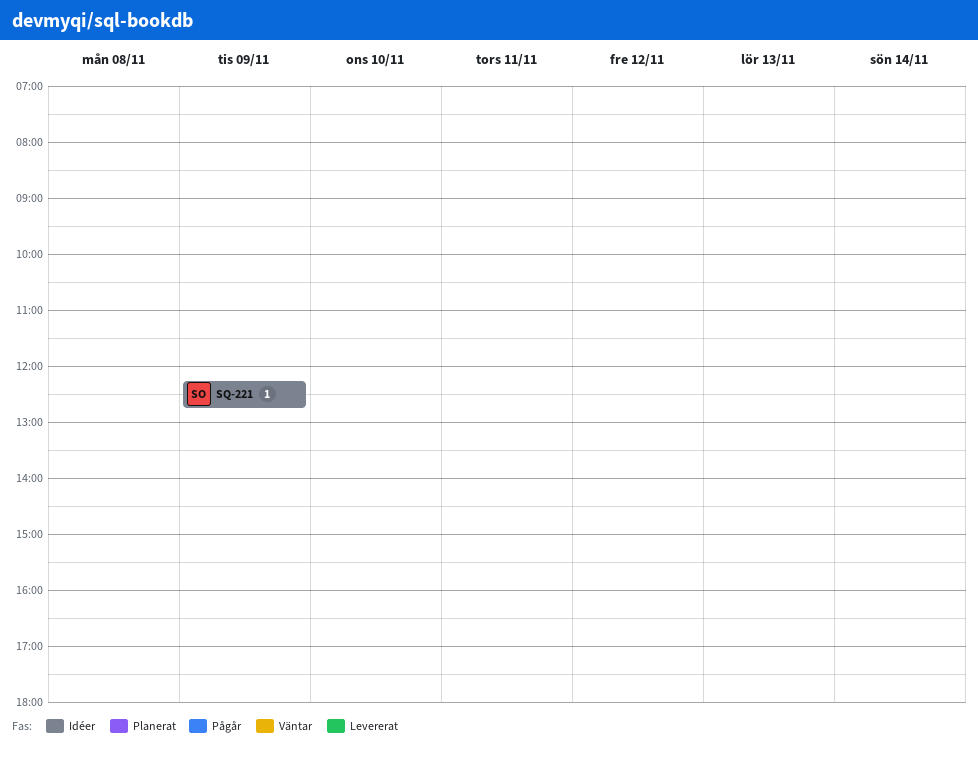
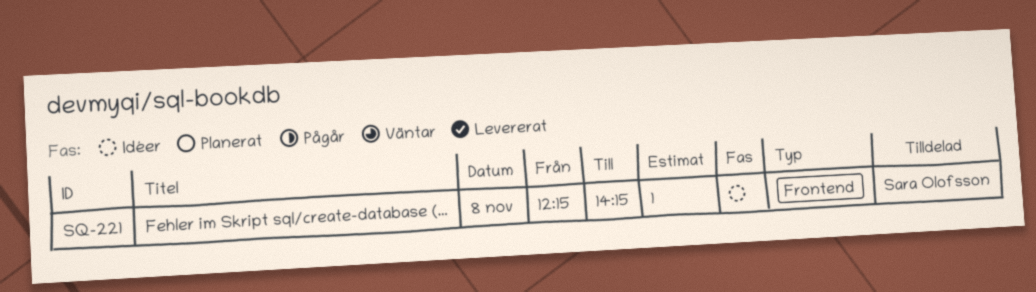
SQ-221, day: Nov 9 -> Nov 8
SQ-221, ends: 12:45 -> 14:15

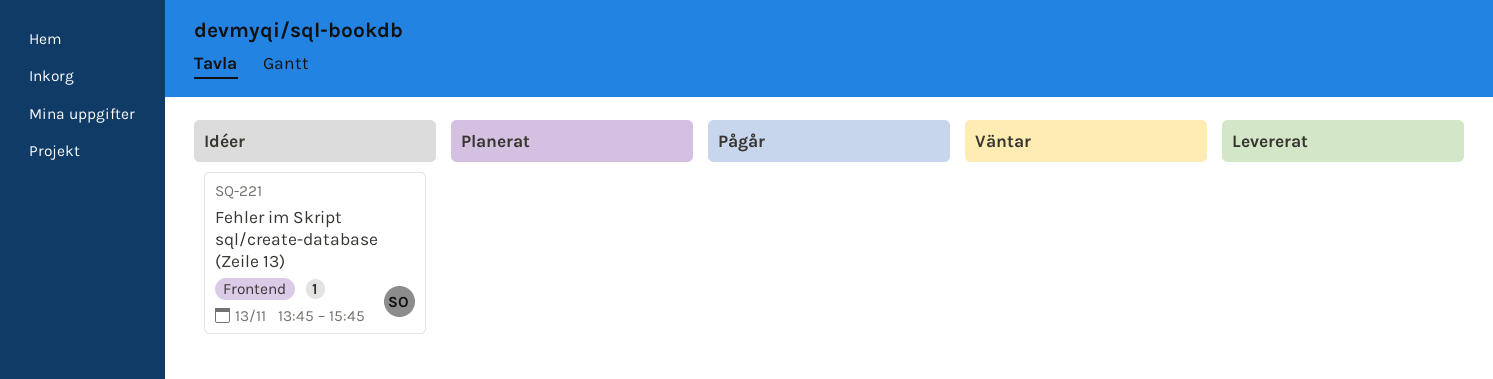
SQ-221, day: Nov 8 -> Nov 13
SQ-221, begins: 12:15 -> 13:45
SQ-221, ends: 14:15 -> 15:45

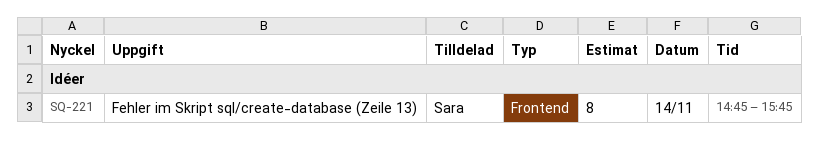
SQ-221, estimate: 1 -> 8
SQ-221, day: Nov 13 -> Nov 14
SQ-221, begins: 13:45 -> 14:45

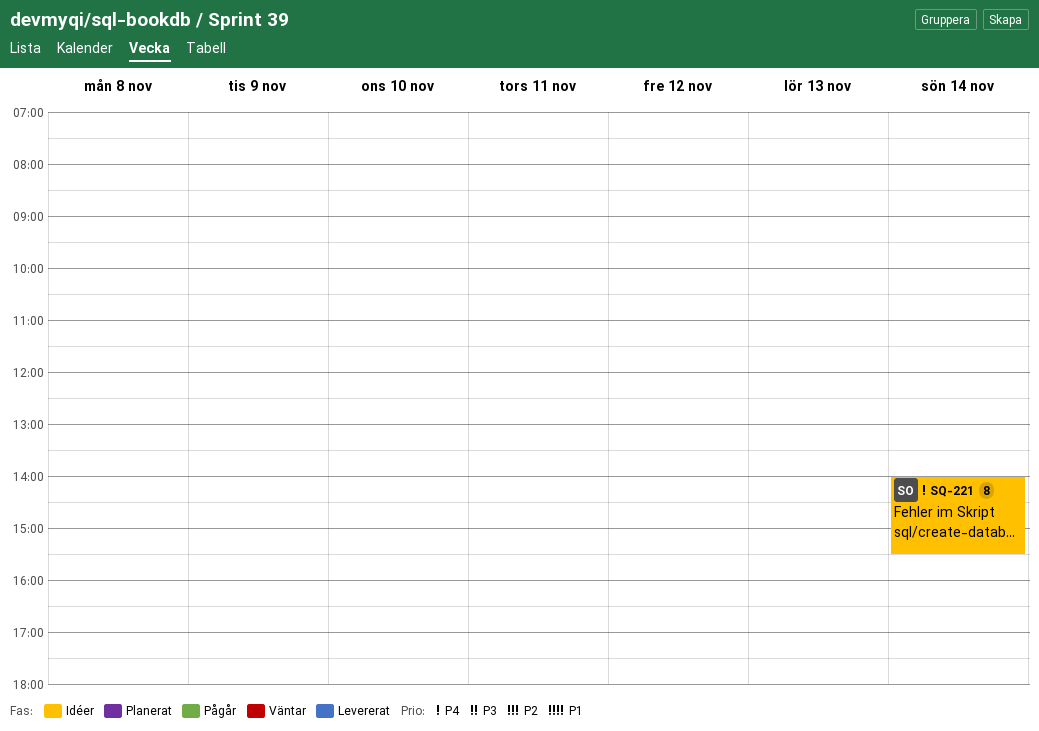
SQ-221, begins: 14:45 -> 14:00
SQ-221, ends: 15:45 -> 15:30

